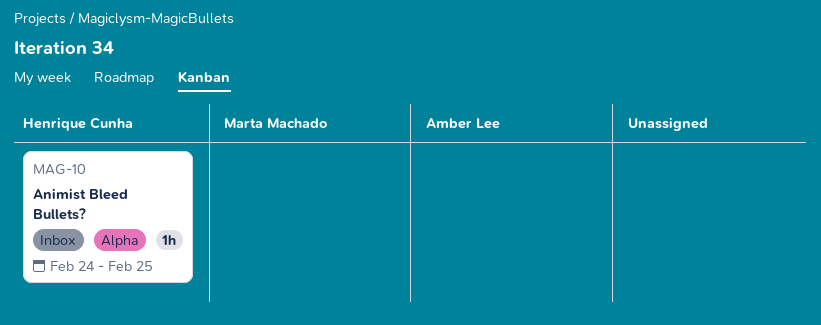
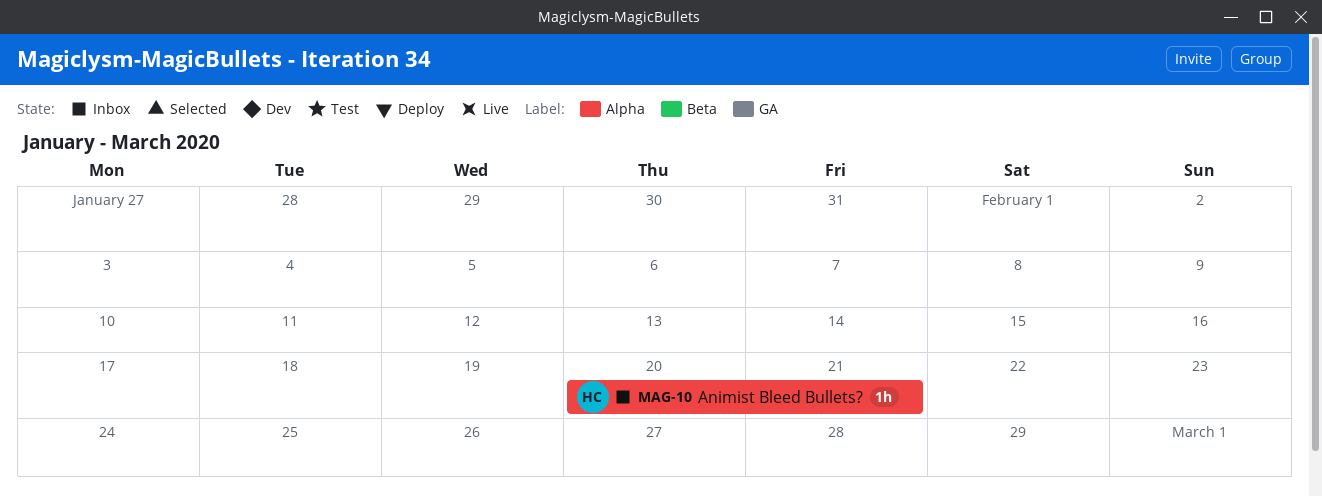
MAG-10, start: Feb 24 -> Feb 20
MAG-10, due: Feb 25 -> Feb 21

